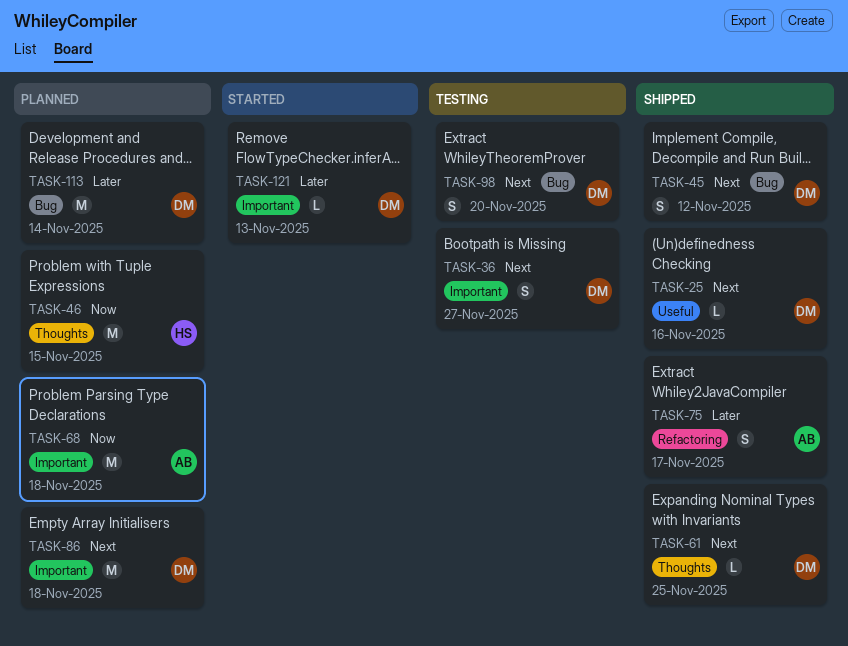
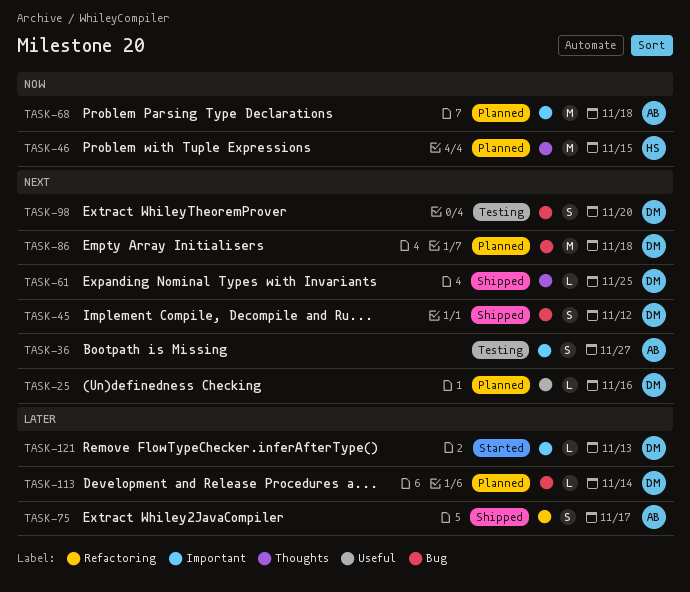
TASK-25, status: Shipped -> Planned
TASK-36, owner: DM -> AB
TASK-86, label: Important -> Bug
TASK-113, estimate: M -> L

